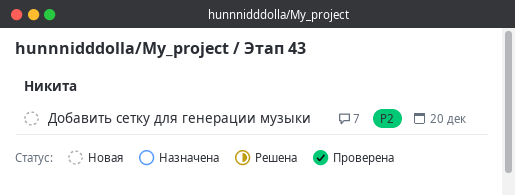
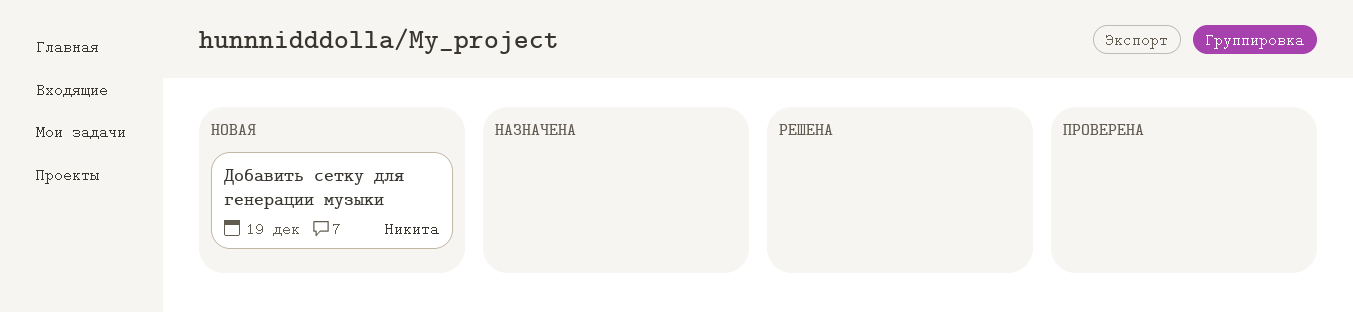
Добавить сетку для генерации музыки, due: Dec 20 -> Dec 19

